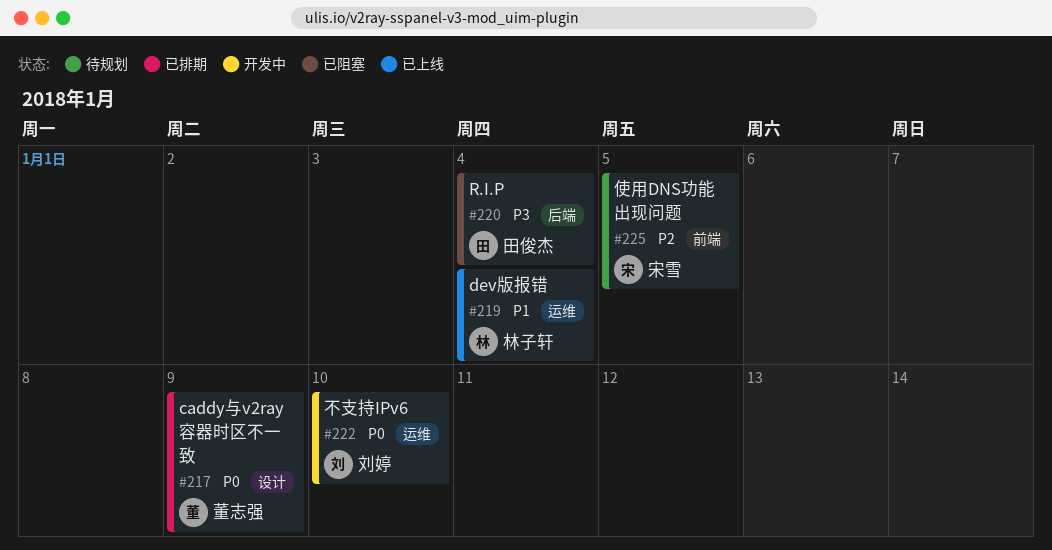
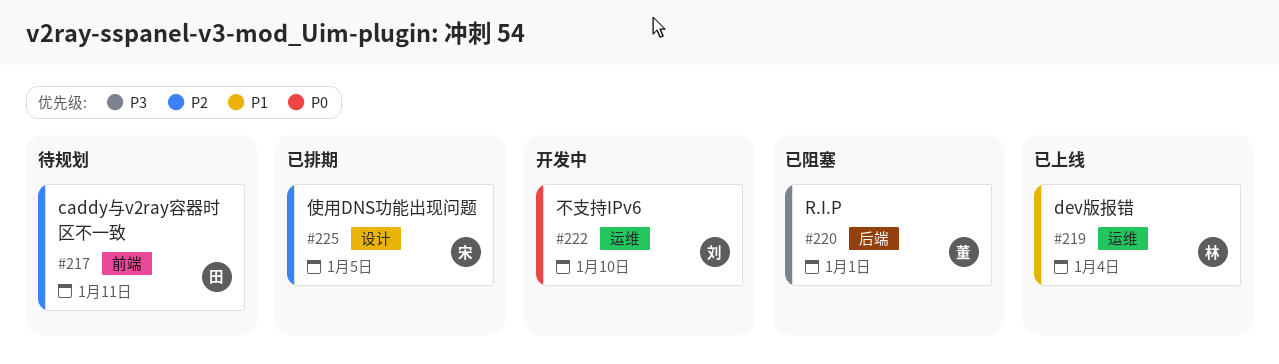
#217, status: 已排期 -> 待规划
#217, owner: 董志强 -> 田俊杰
#217, priority: P0 -> P2
#217, label: 设计 -> 前端
#217, due: Jan 9 -> Jan 11
#220, owner: 田俊杰 -> 董志强
#220, due: Jan 4 -> Jan 1
#225, status: 待规划 -> 已排期
#225, label: 前端 -> 设计

